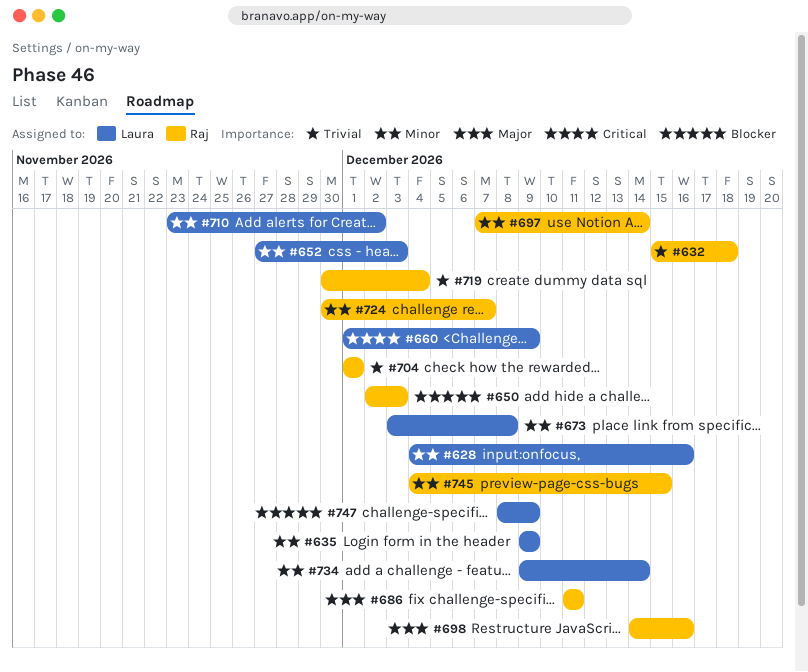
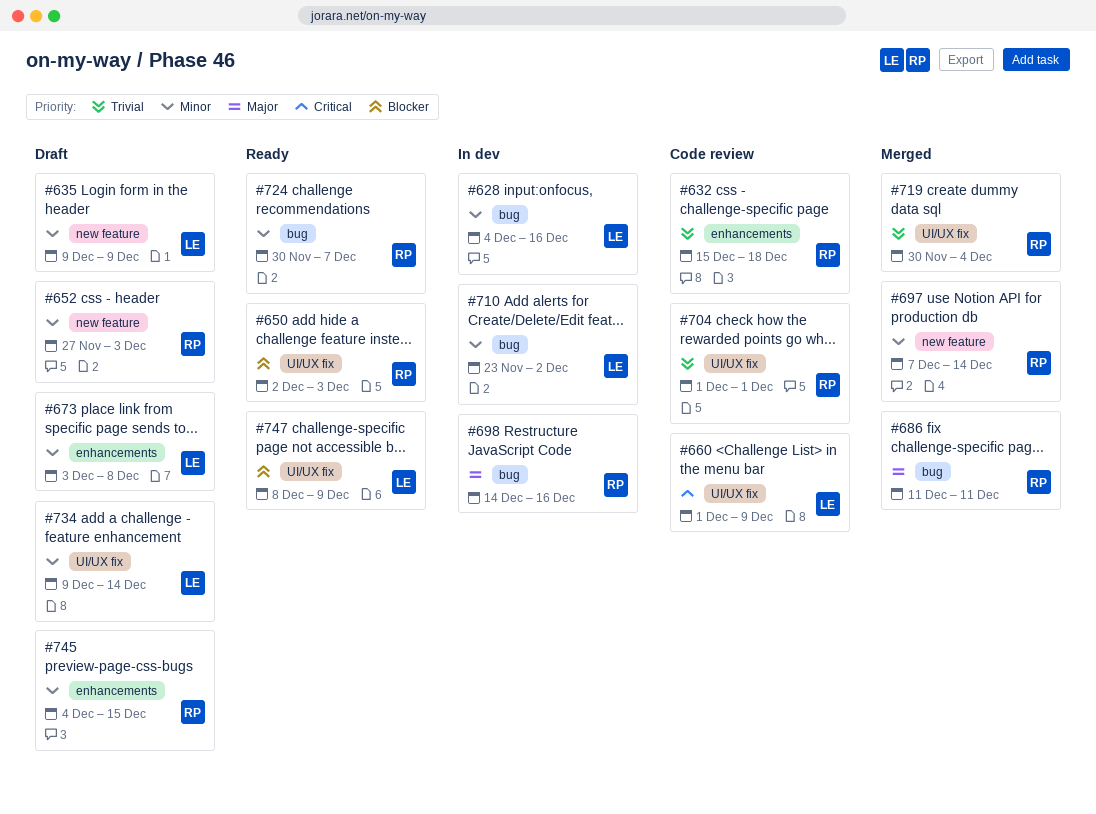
#652, owner: Laura -> Raj

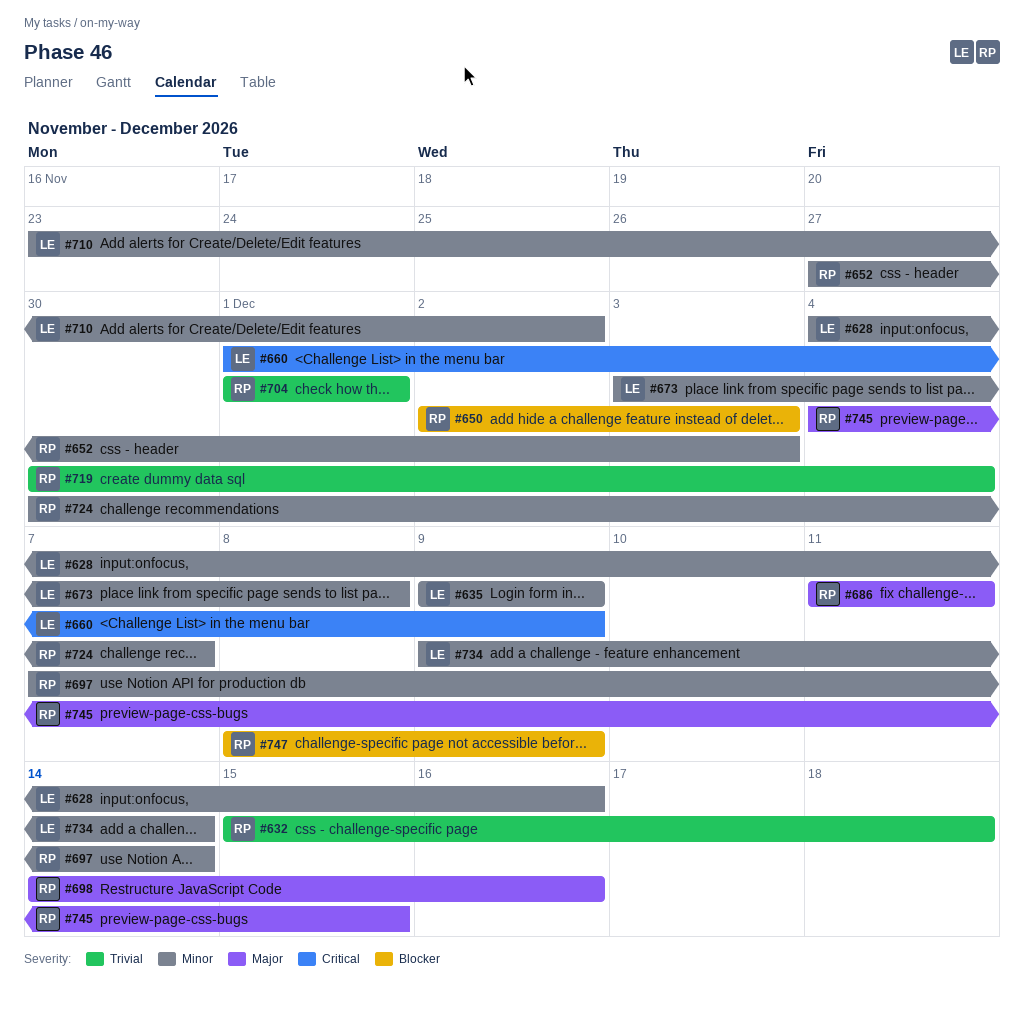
#745, priority: Minor -> Major
#747, owner: LE -> RP

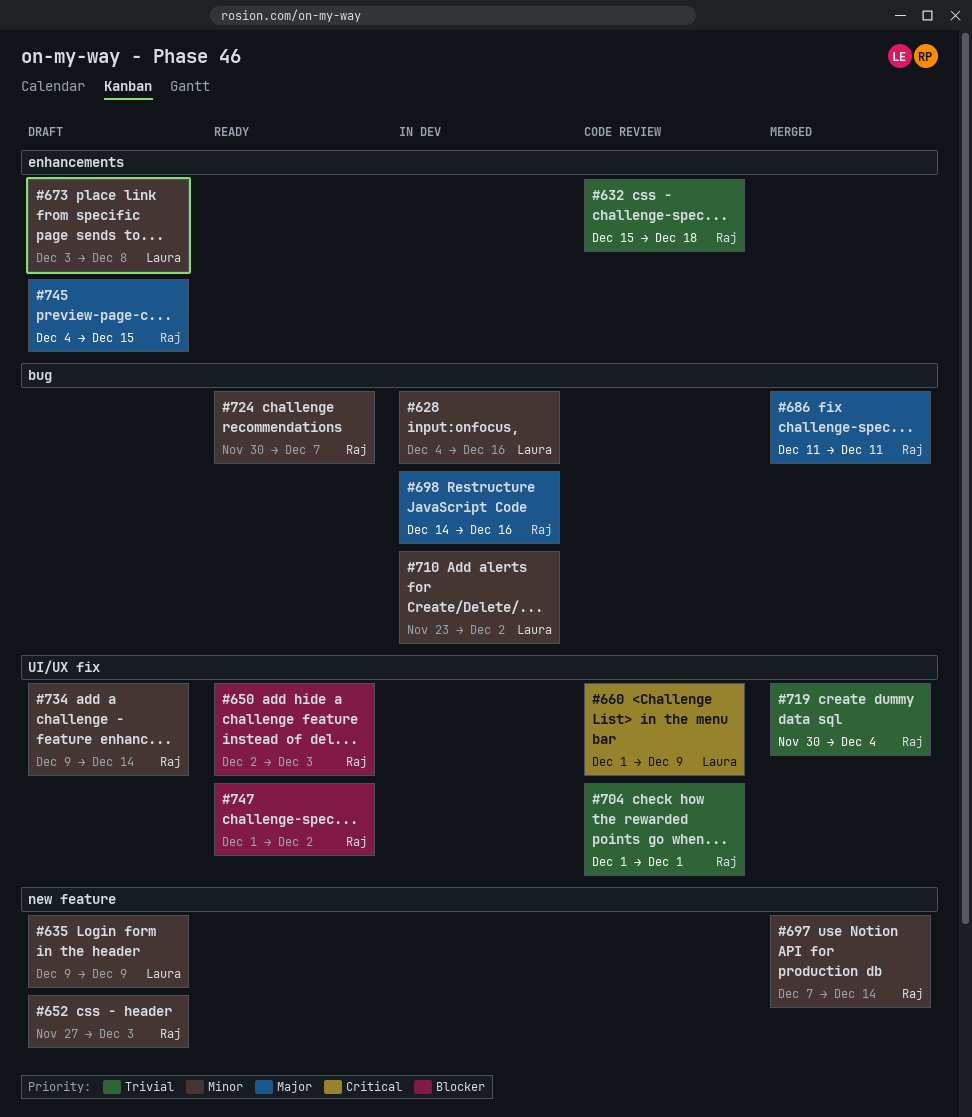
#734, owner: Laura -> Raj
#747, start: Dec 8 -> Dec 1
#747, due: Dec 9 -> Dec 2

